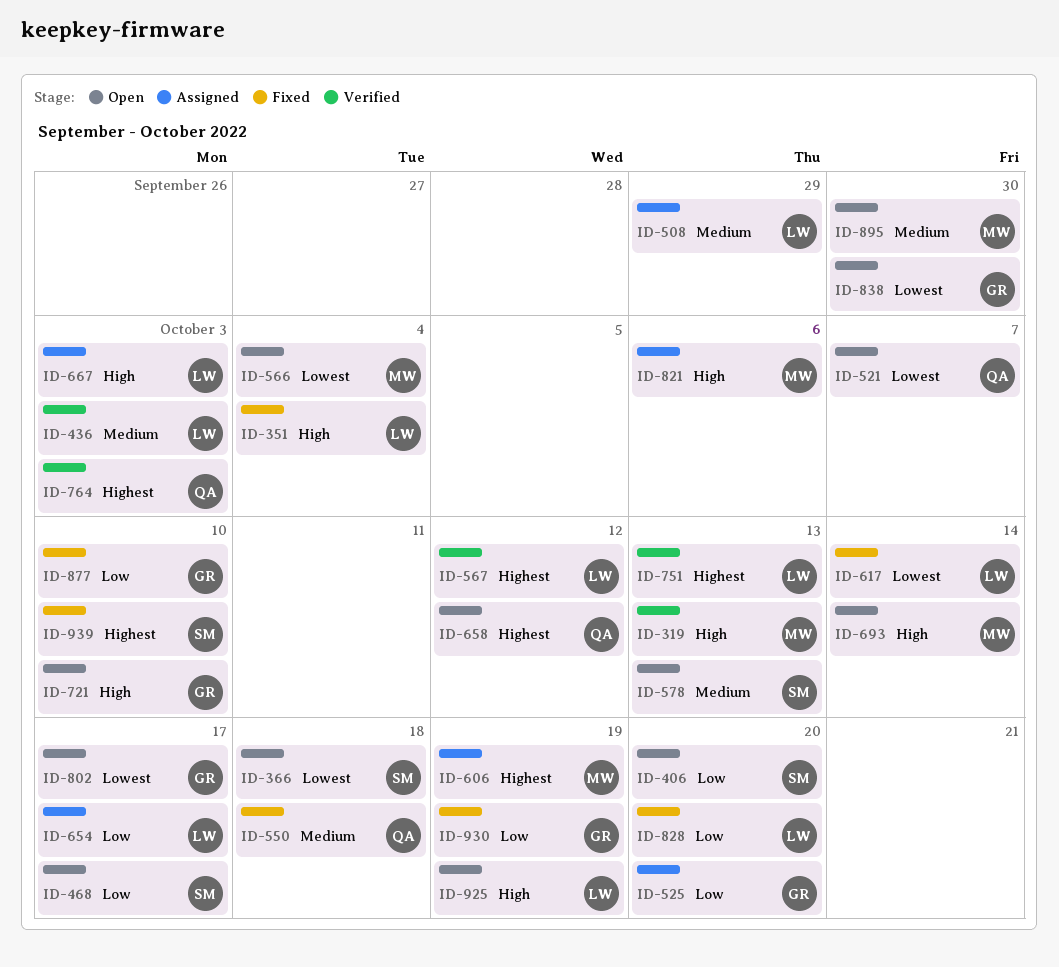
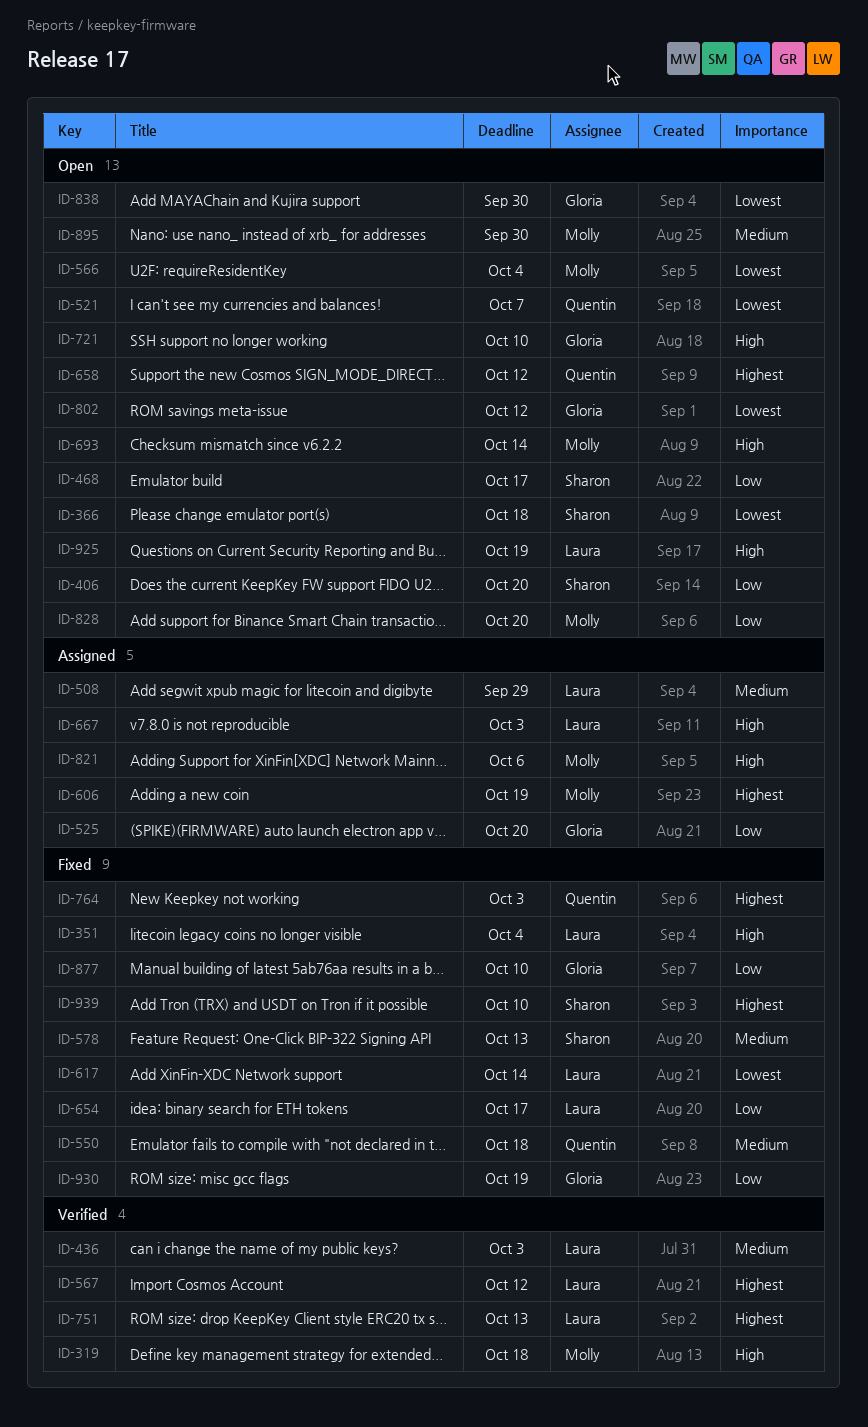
ID-319, due: Oct 13 -> Oct 18
ID-578, status: Open -> Fixed
ID-654, status: Assigned -> Fixed
ID-764, status: Verified -> Fixed
ID-802, due: Oct 17 -> Oct 12
ID-828, status: Fixed -> Open
ID-828, owner: Laura -> Molly

